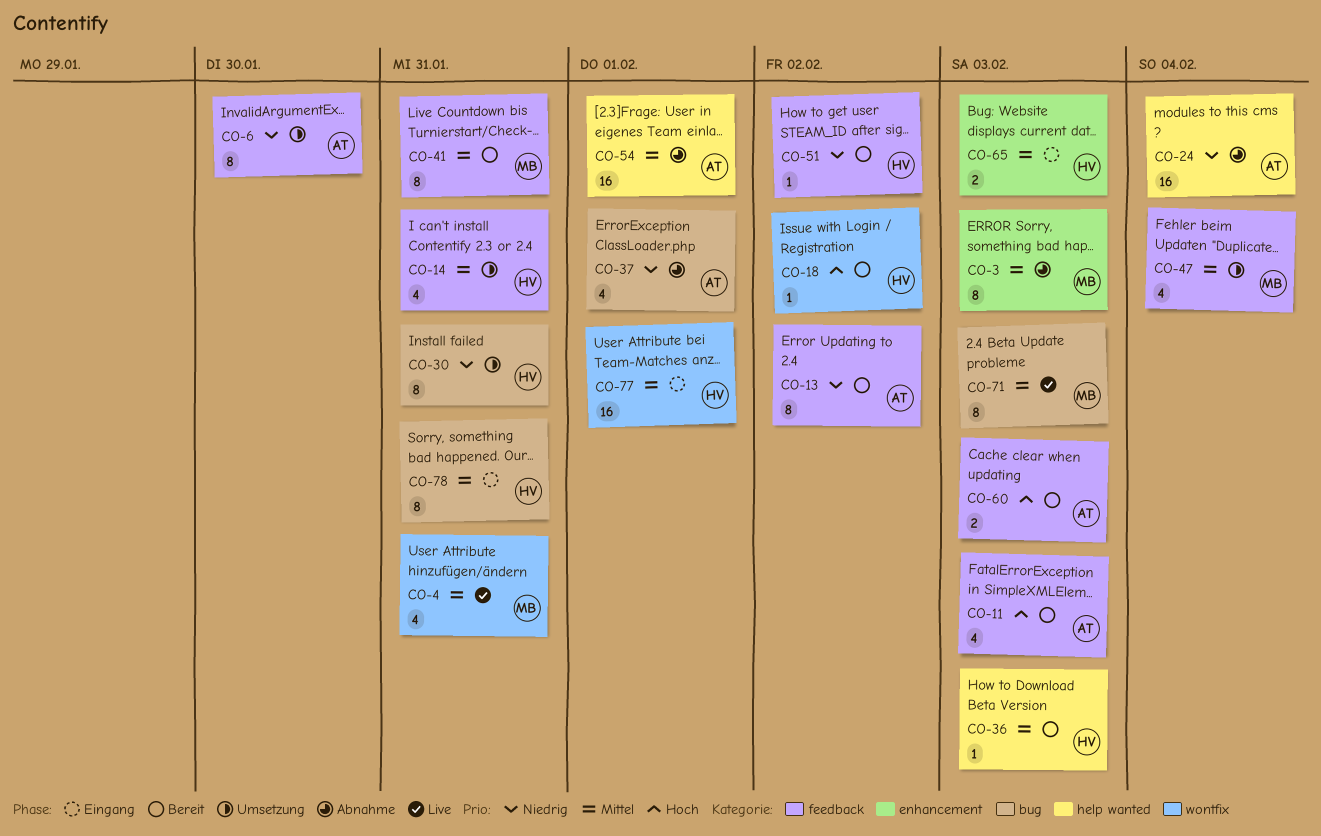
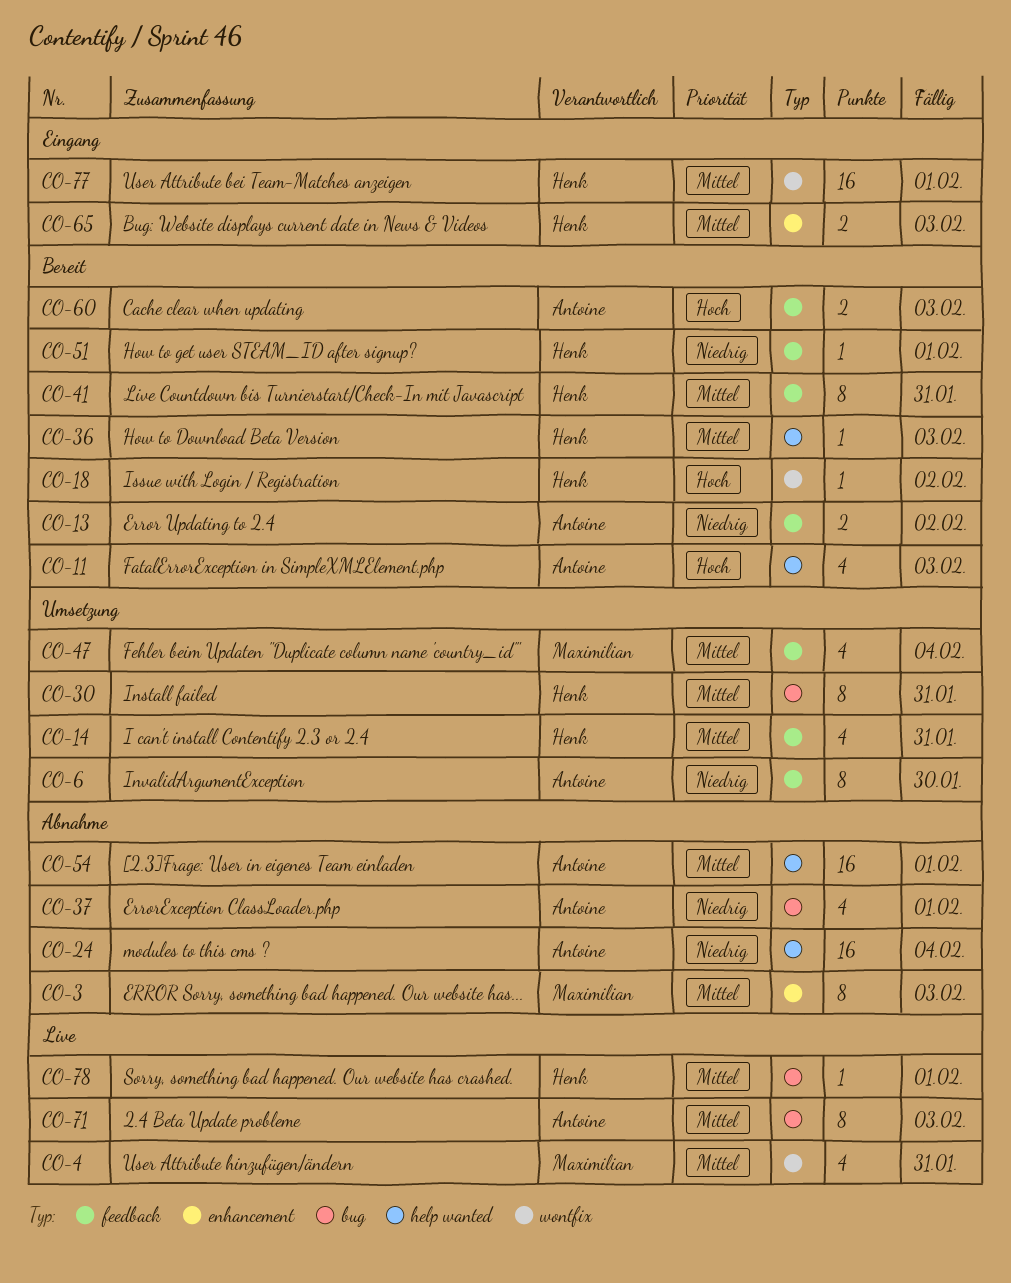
CO-11, label: feedback -> help wanted
CO-13, estimate: 8 -> 2
CO-30, priority: Niedrig -> Mittel
CO-41, owner: Maximilian -> Henk
CO-51, due: Feb 2 -> Feb 1
CO-71, owner: Maximilian -> Antoine
CO-78, status: Eingang -> Live
CO-78, estimate: 8 -> 1
CO-78, due: Jan 31 -> Feb 1

